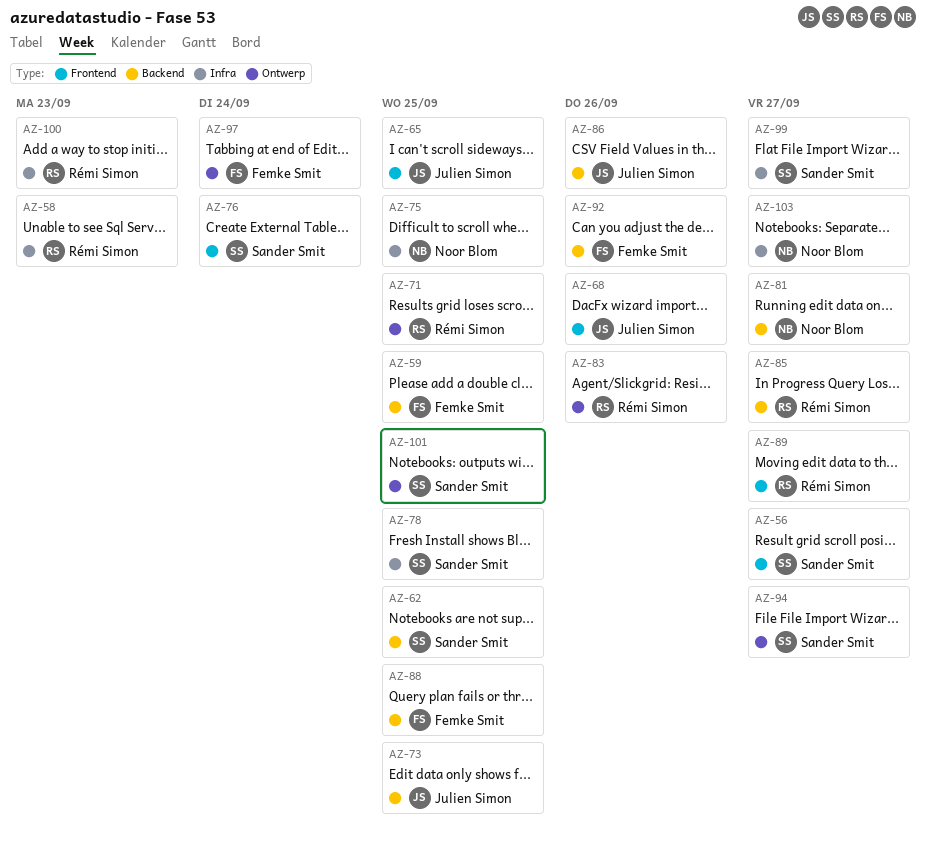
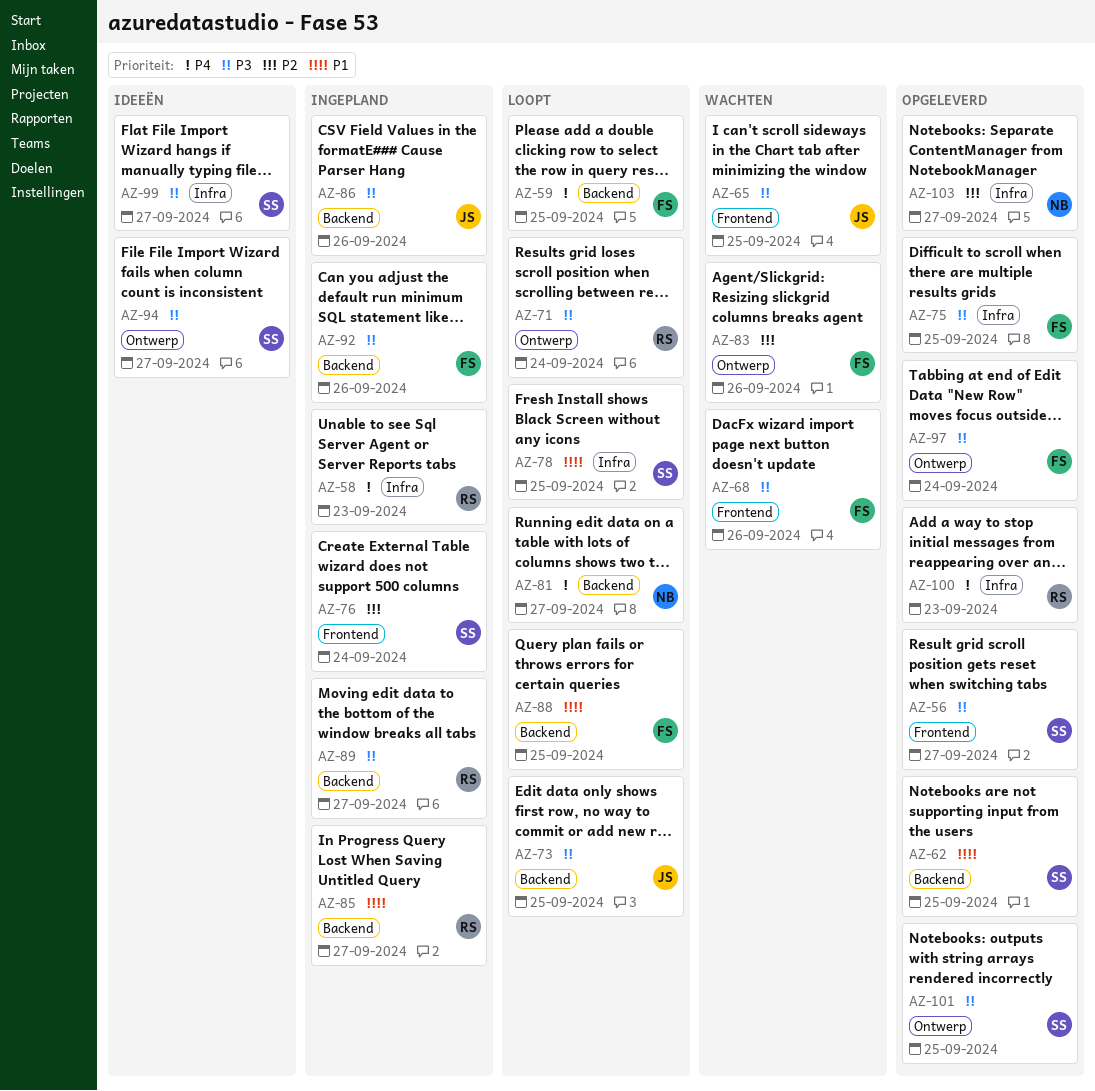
AZ-68, owner: Julien Simon -> Femke Smit
AZ-71, due: Sep 25 -> Sep 24
AZ-75, owner: Noor Blom -> Femke Smit
AZ-83, owner: Rémi Simon -> Femke Smit
AZ-89, label: Frontend -> Backend

